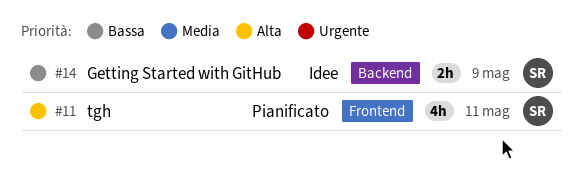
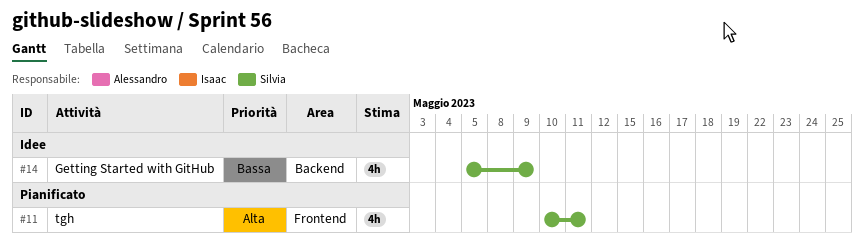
#14, estimate: 2h -> 4h

